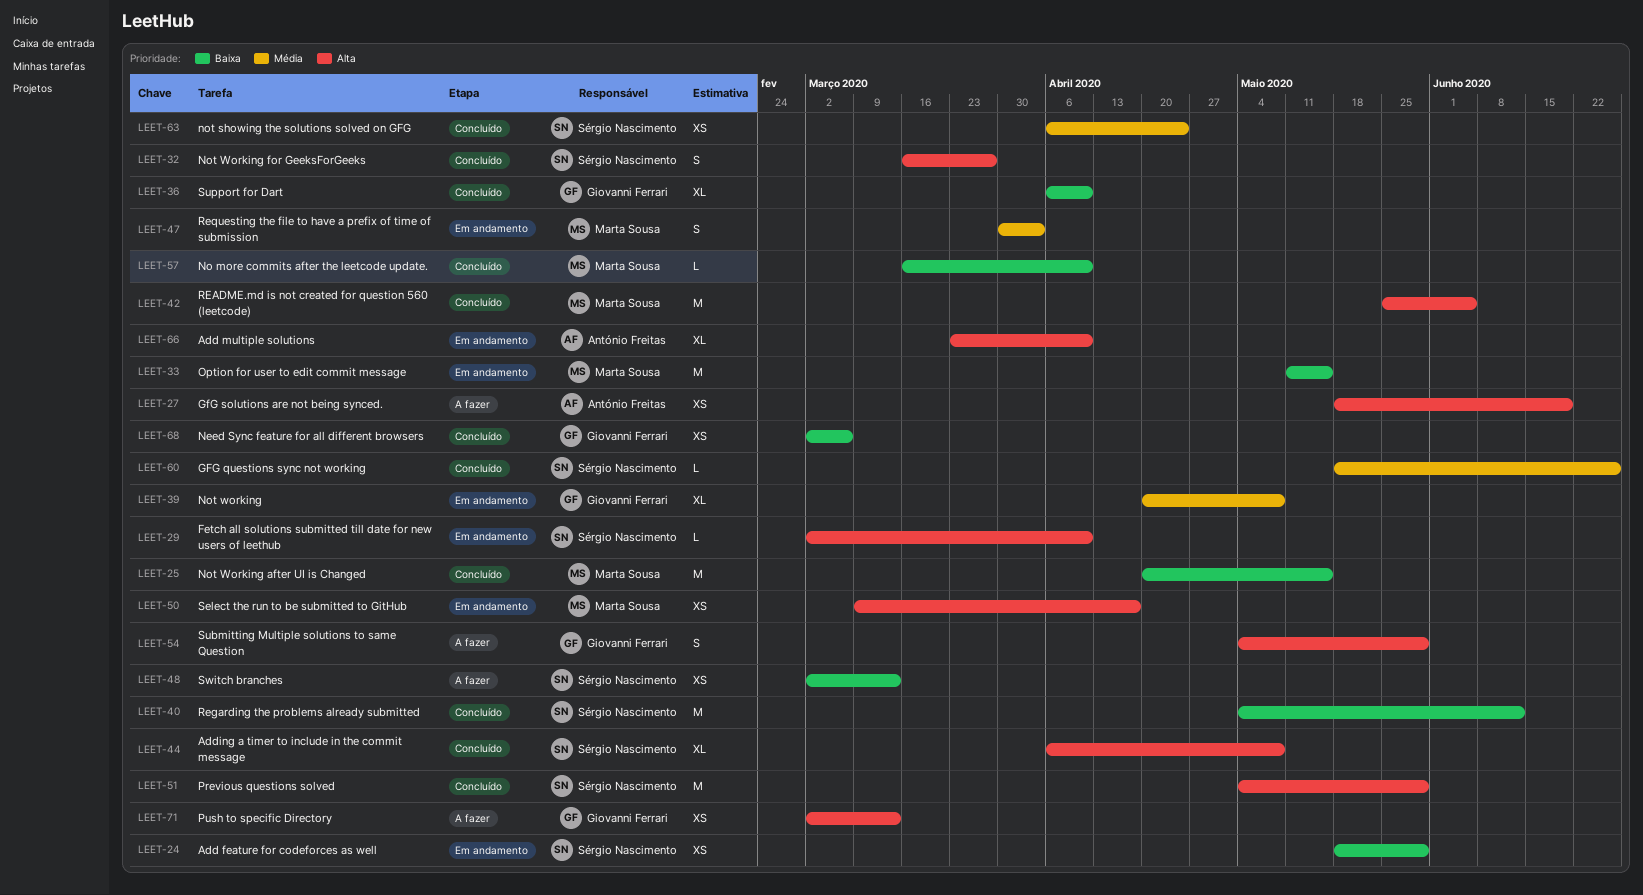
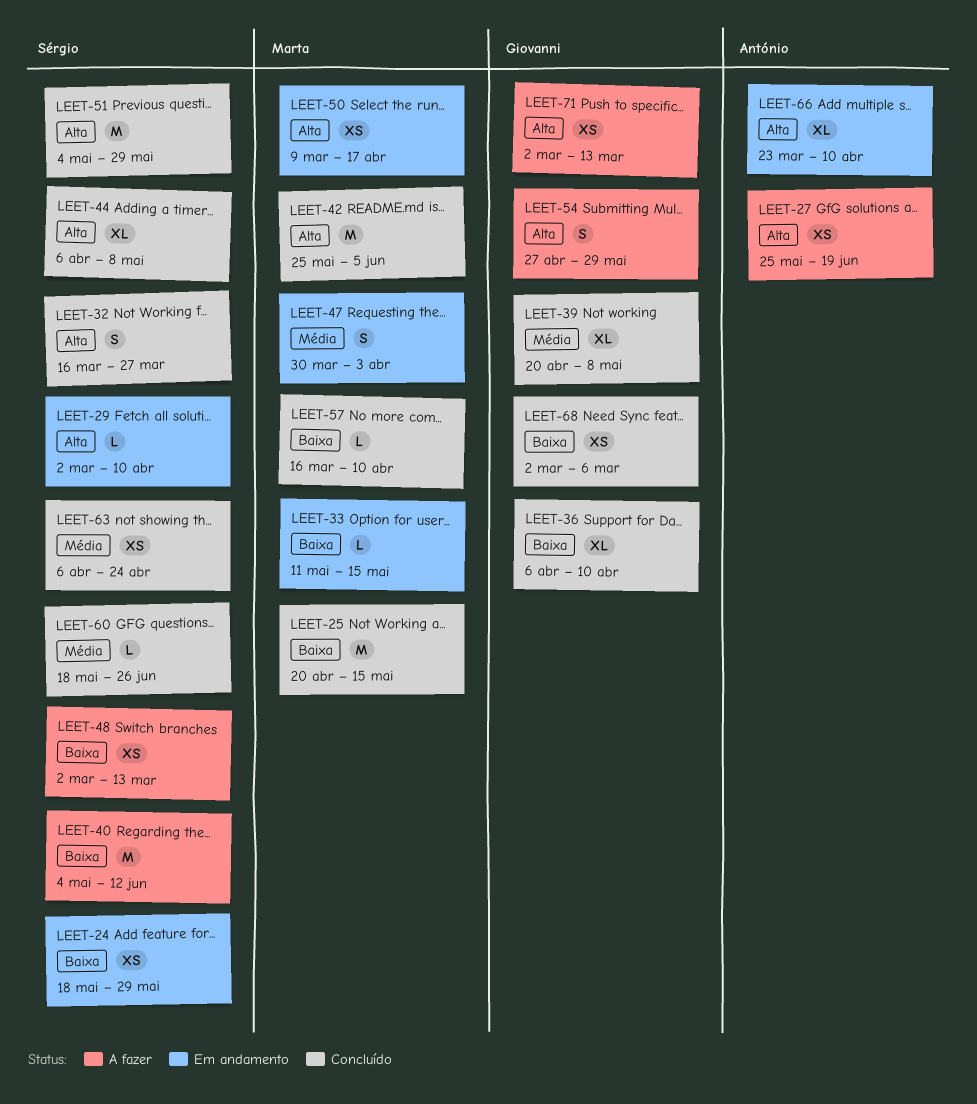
LEET-27, start: May 18 -> May 25
LEET-33, estimate: M -> L
LEET-39, status: Em andamento -> Concluído
LEET-40, status: Concluído -> A fazer
LEET-54, start: May 4 -> Apr 27

